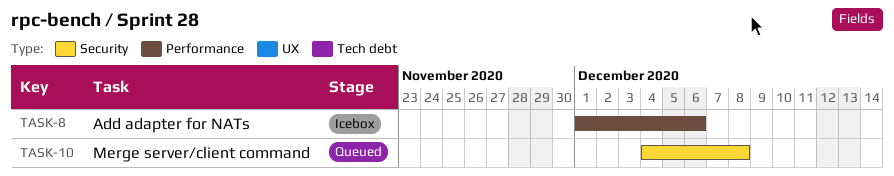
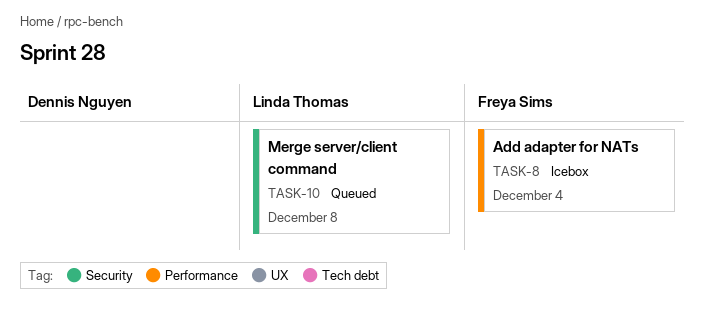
TASK-8, due: Dec 6 -> Dec 4

